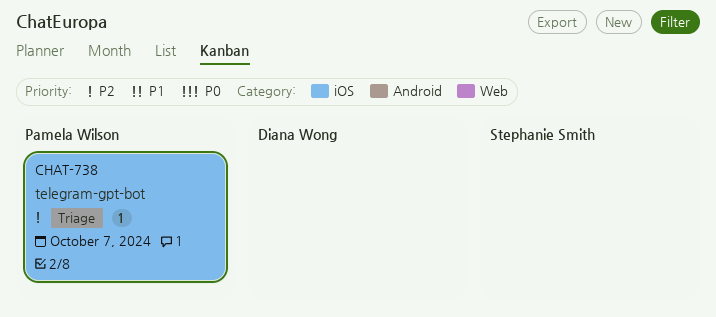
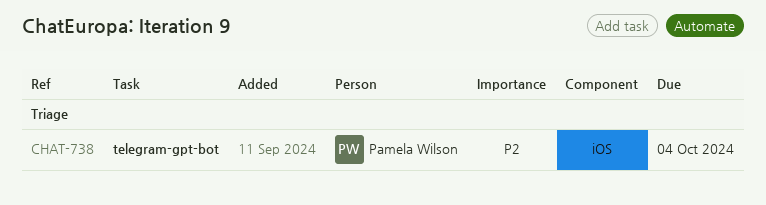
CHAT-738, due: Oct 7 -> Oct 4

